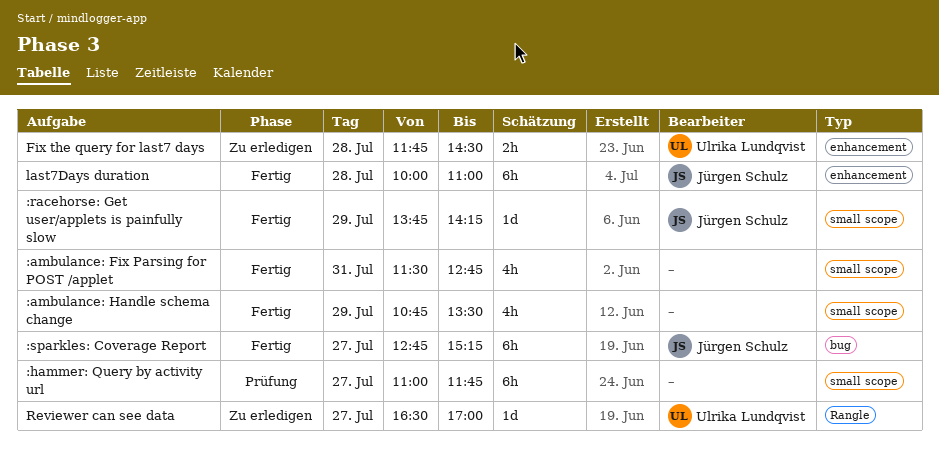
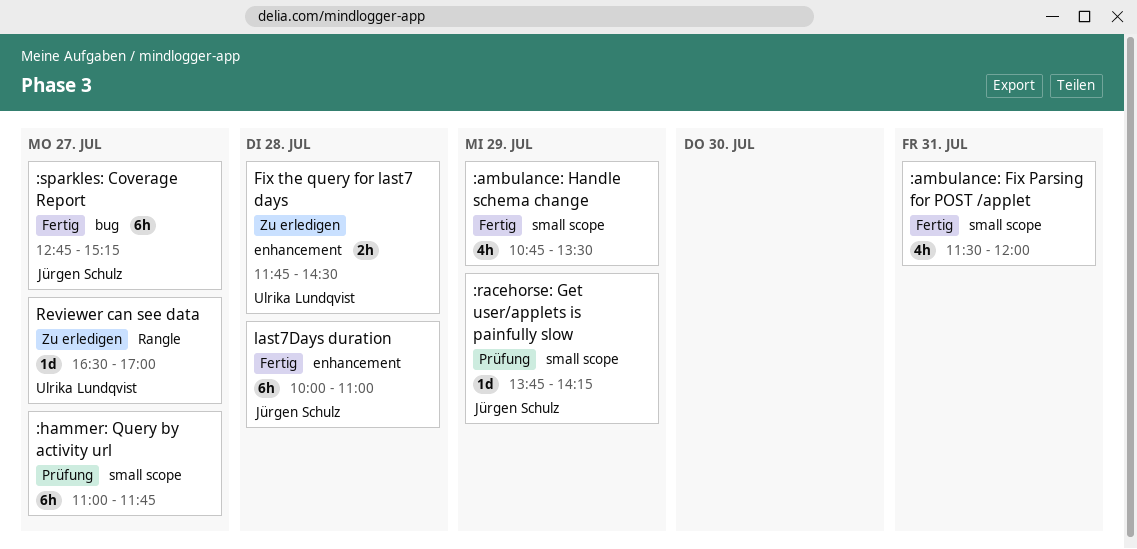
:ambulance: Fix Parsing for POST /applet, ends: 12:45 -> 12:00
:racehorse: Get user/applets is painfully slow, status: Fertig -> Prüfung

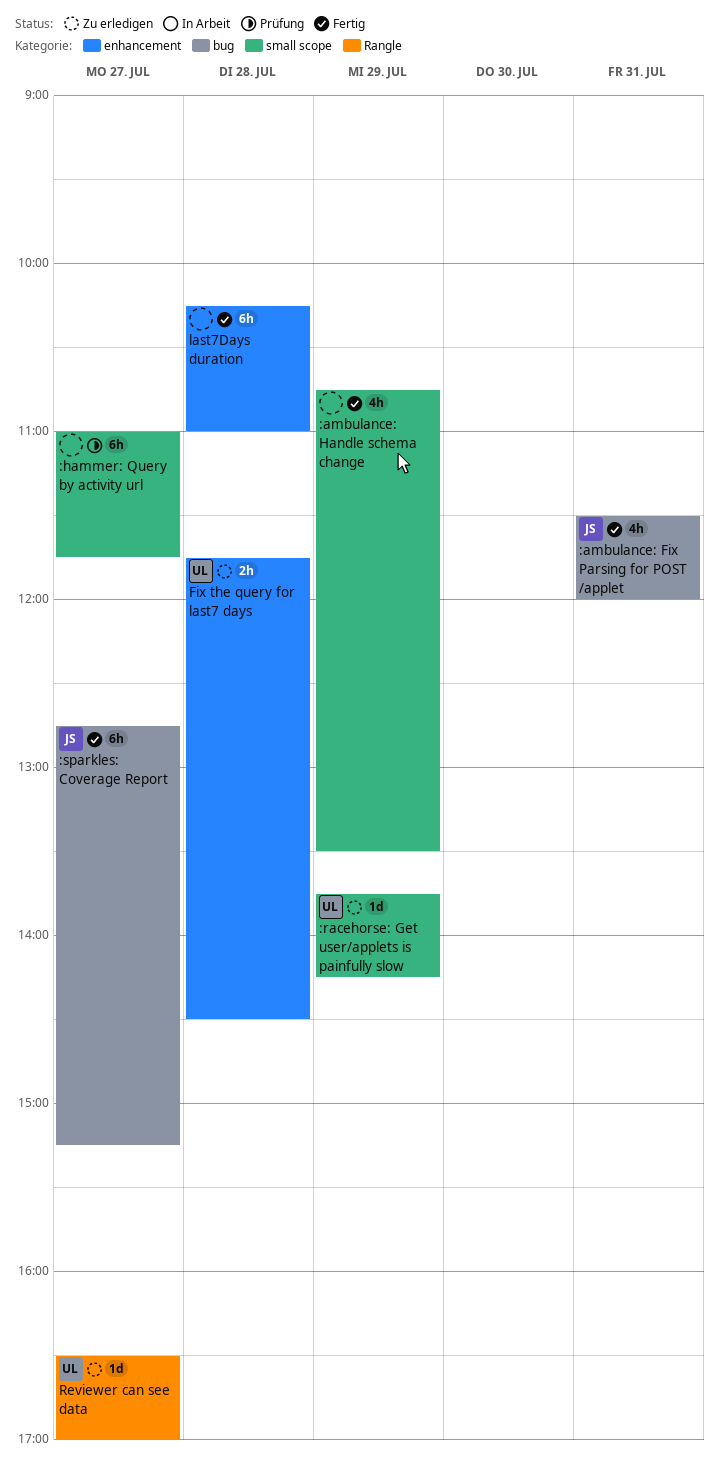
:ambulance: Fix Parsing for POST /applet, owner: none -> Jürgen Schulz
:ambulance: Fix Parsing for POST /applet, label: small scope -> bug
:racehorse: Get user/applets is painfully slow, status: Prüfung -> Zu erledigen
:racehorse: Get user/applets is painfully slow, owner: Jürgen Schulz -> Ulrika Lundqvist
last7Days duration, owner: Jürgen Schulz -> none
last7Days duration, begins: 10:00 -> 10:15

